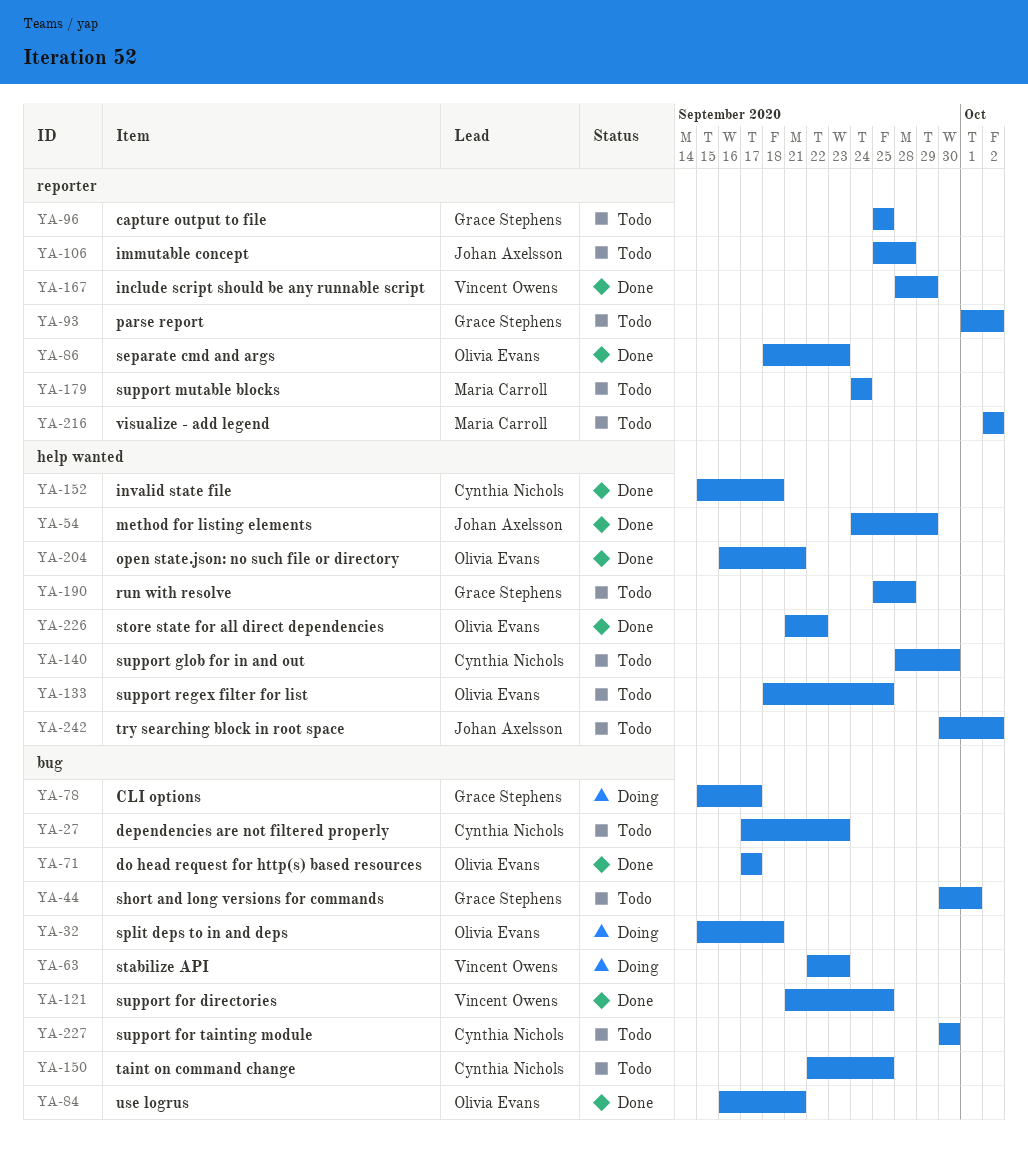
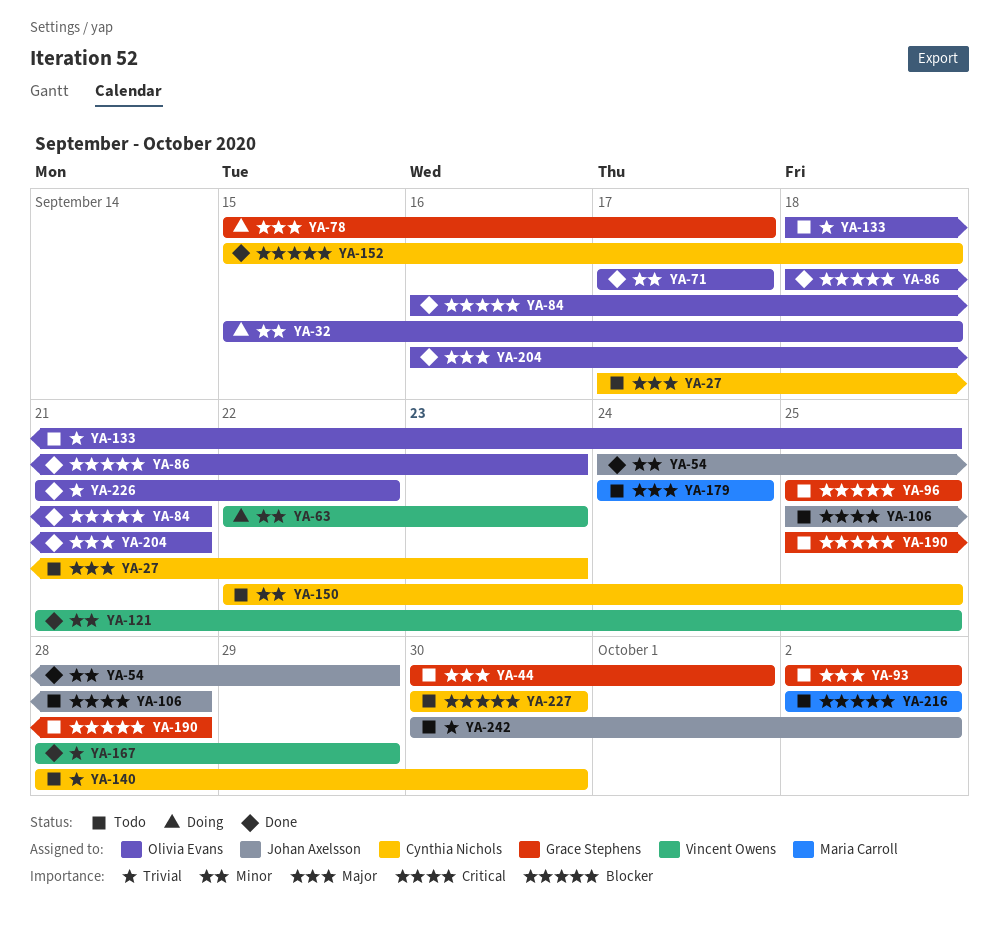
YA-93, start: Oct 1 -> Oct 2

